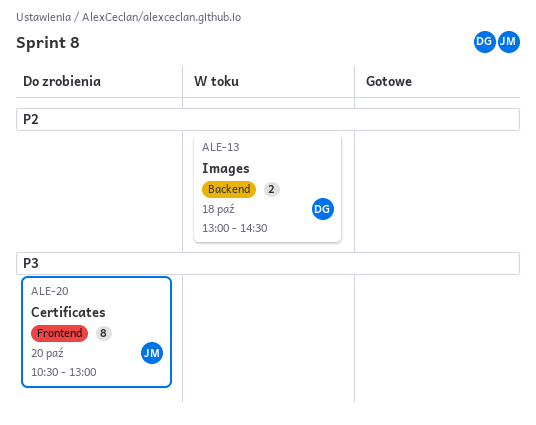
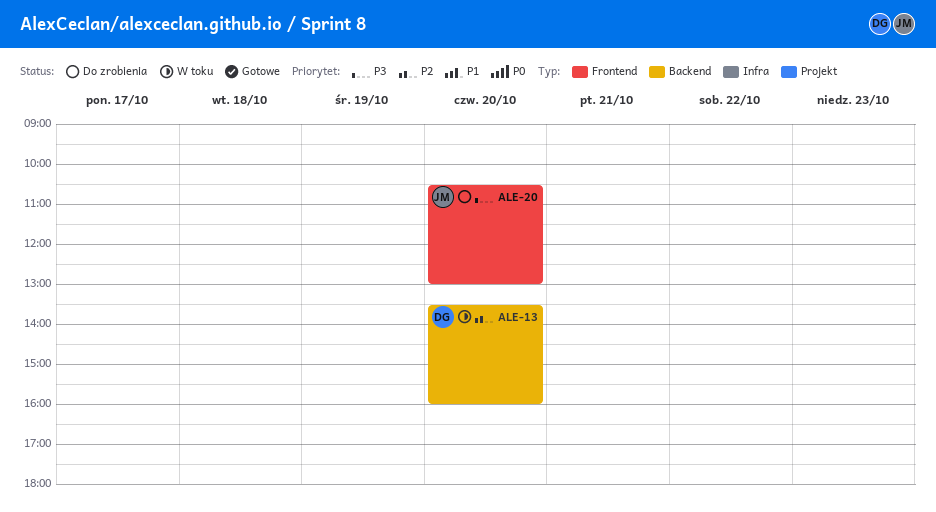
ALE-13, day: Oct 18 -> Oct 20
ALE-13, begins: 13:00 -> 13:30
ALE-13, ends: 14:30 -> 16:00

